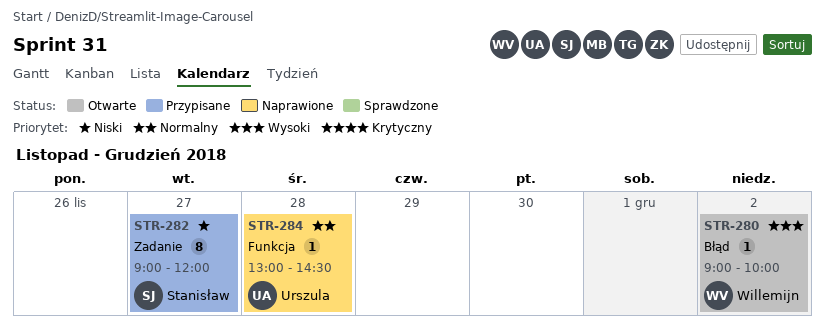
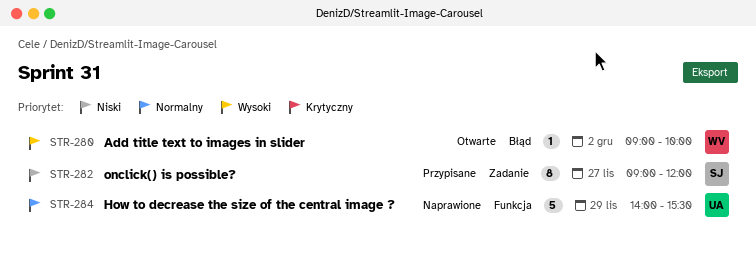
STR-284, estimate: 1 -> 5
STR-284, day: Nov 28 -> Nov 29
STR-284, begins: 13:00 -> 14:00
STR-284, ends: 14:30 -> 15:30

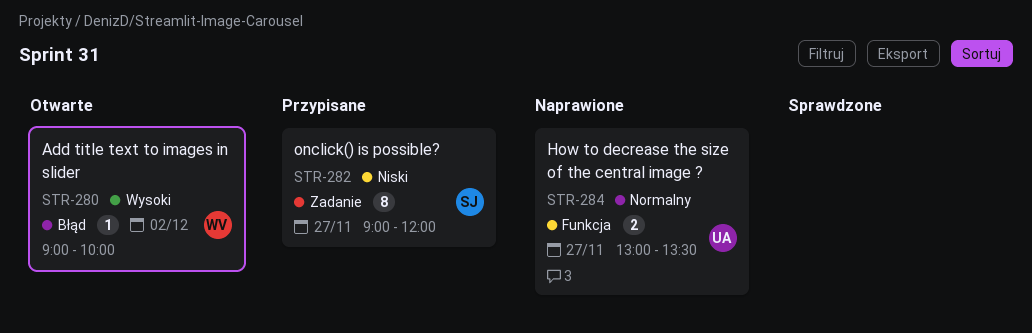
STR-284, estimate: 5 -> 2
STR-284, day: Nov 29 -> Nov 27
STR-284, begins: 14:00 -> 13:00
STR-284, ends: 15:30 -> 13:30

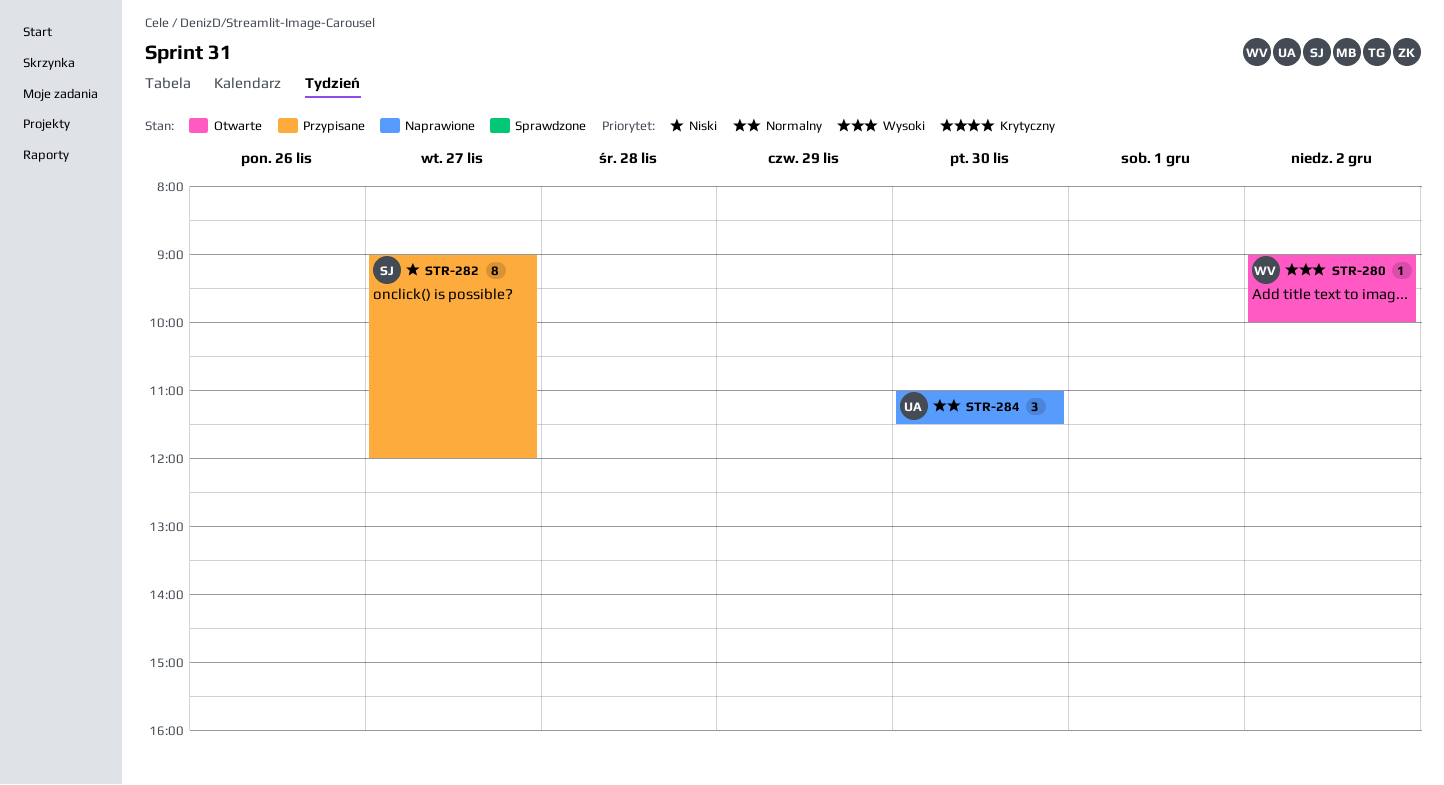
STR-284, estimate: 2 -> 3
STR-284, day: Nov 27 -> Nov 30
STR-284, begins: 13:00 -> 11:00
STR-284, ends: 13:30 -> 11:30

